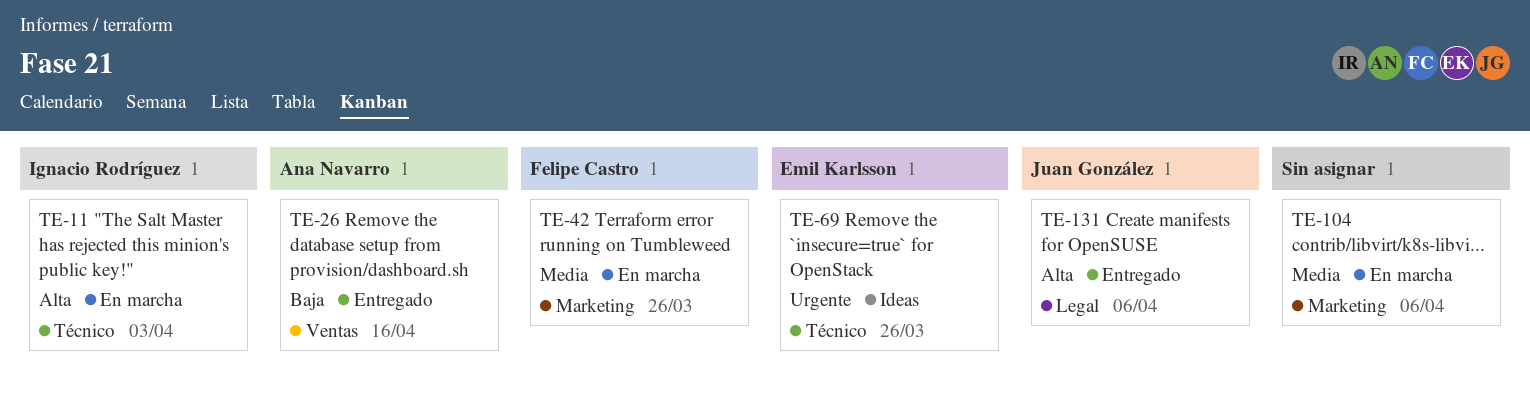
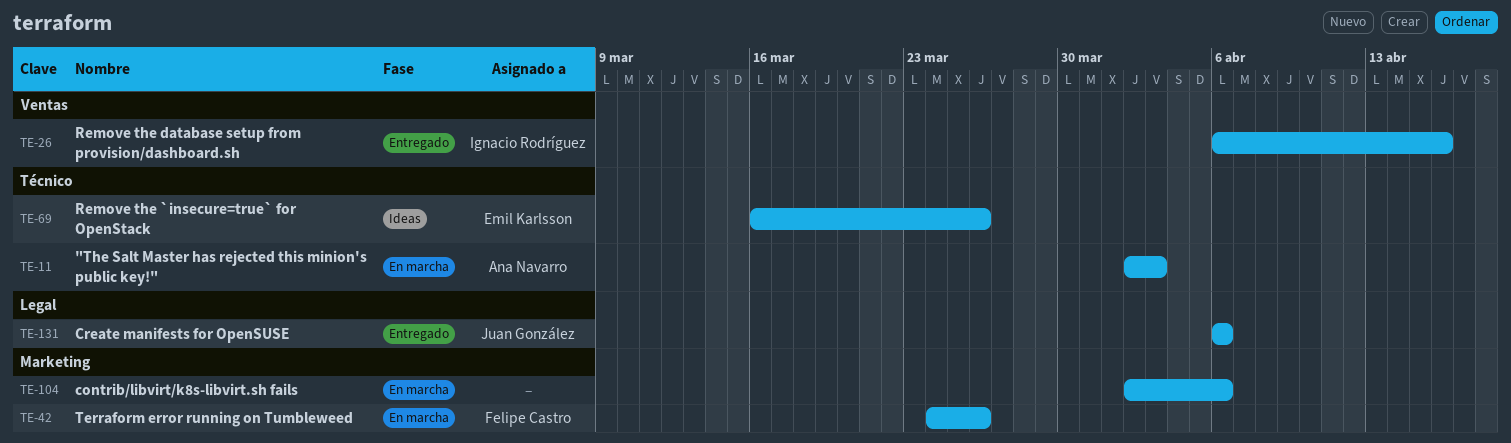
TE-11, owner: Ignacio Rodríguez -> Ana Navarro
TE-26, owner: Ana Navarro -> Ignacio Rodríguez

